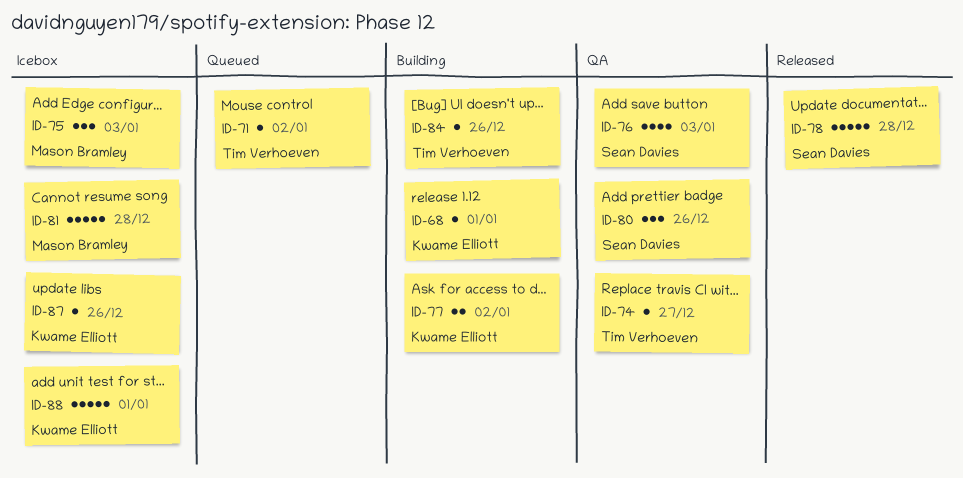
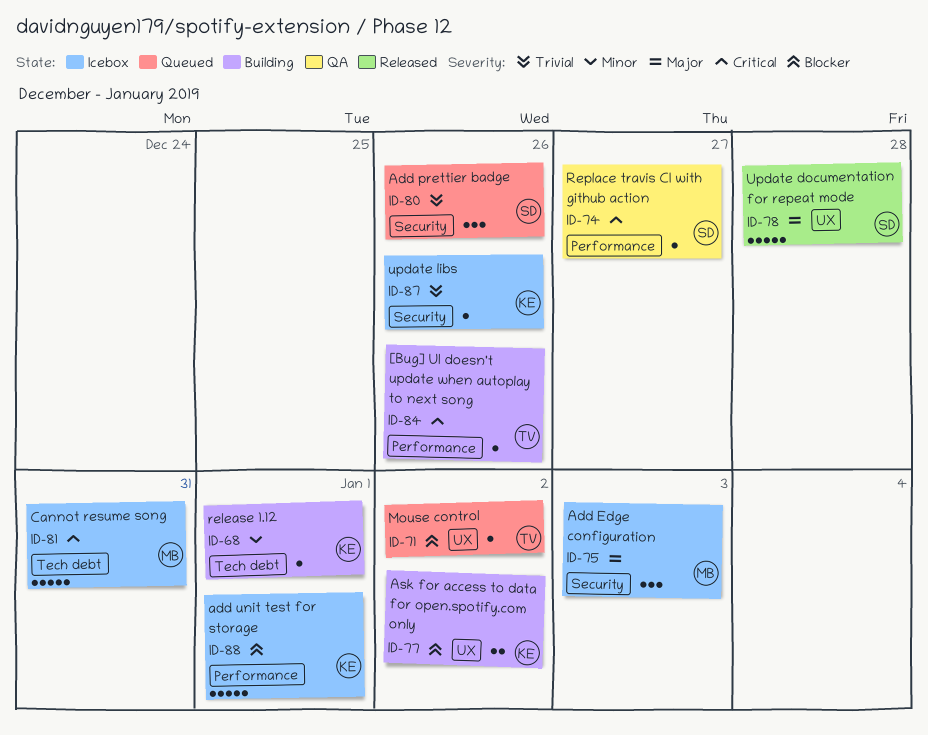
ID-74, owner: Tim Verhoeven -> Sean Davies
ID-76: present -> none
ID-80, status: QA -> Queued
ID-81, due: Dec 28 -> Dec 31

